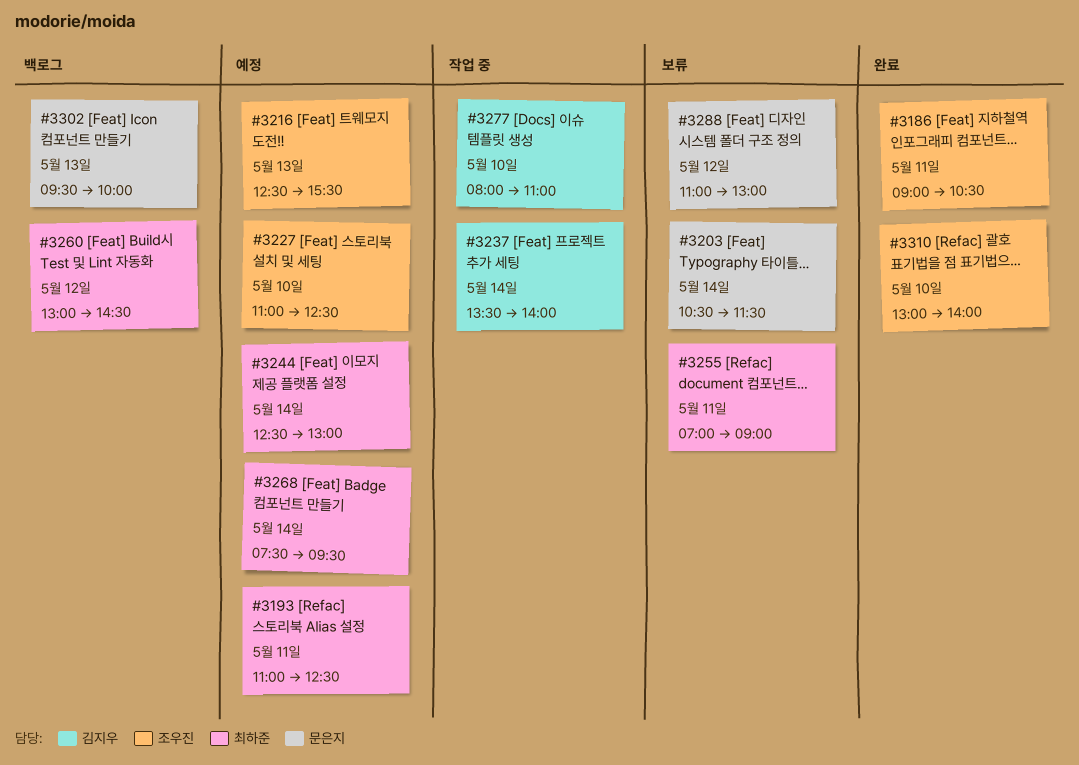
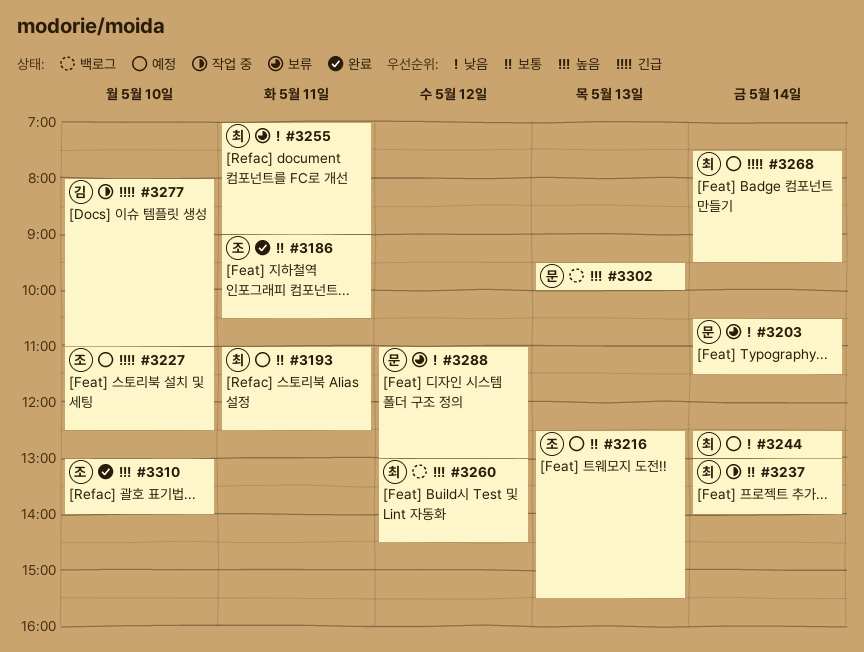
#3237, owner: 김지우 -> 최하준
#3237, begins: 13:30 -> 13:00

